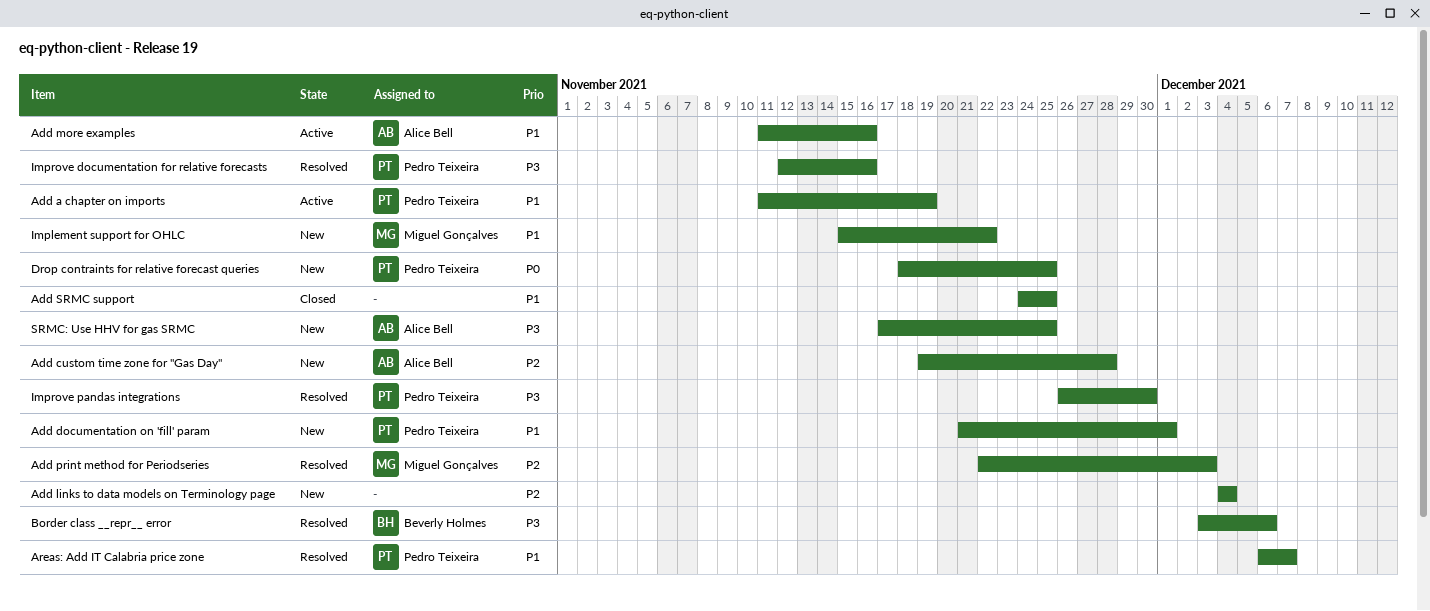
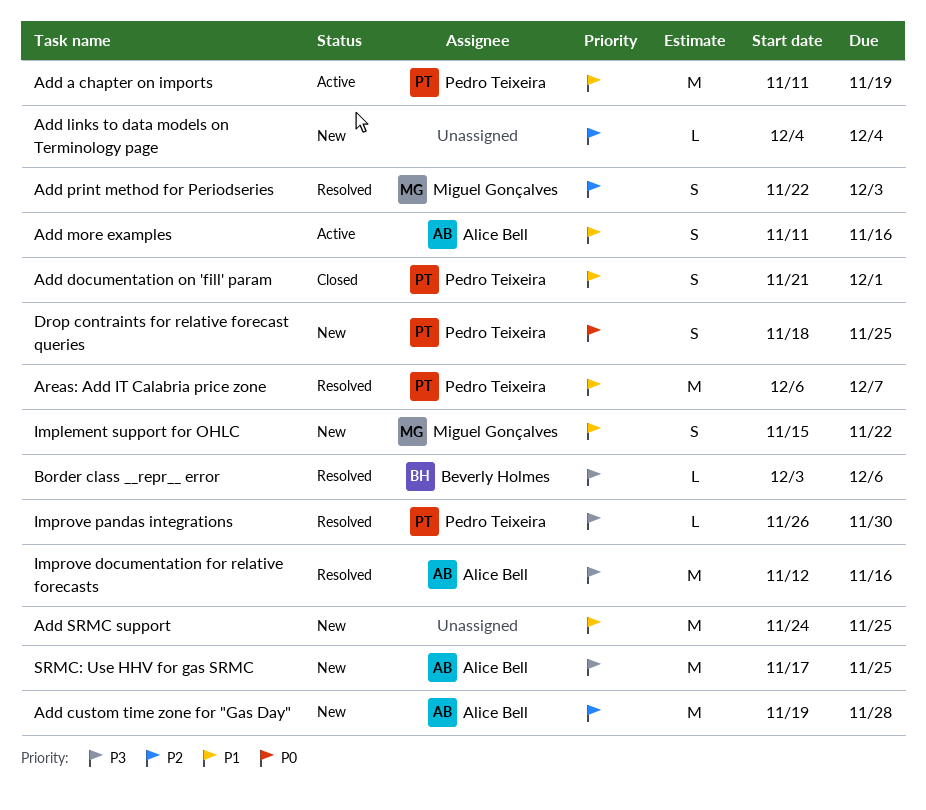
Add documentation on 'fill' param, status: New -> Closed
Add SRMC support, status: Closed -> New
Improve documentation for relative forecasts, owner: Pedro Teixeira -> Alice Bell

